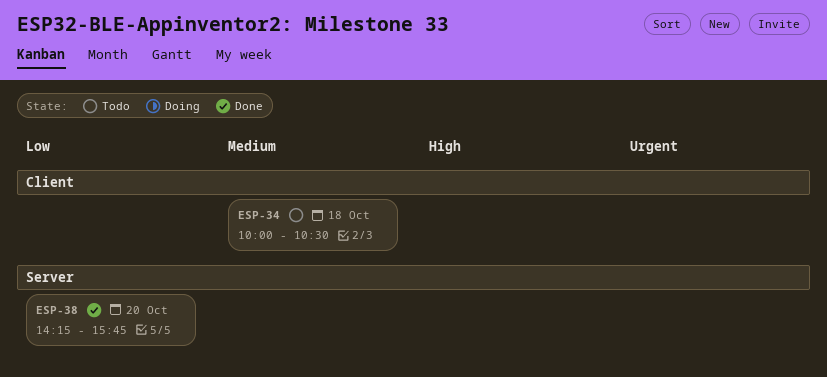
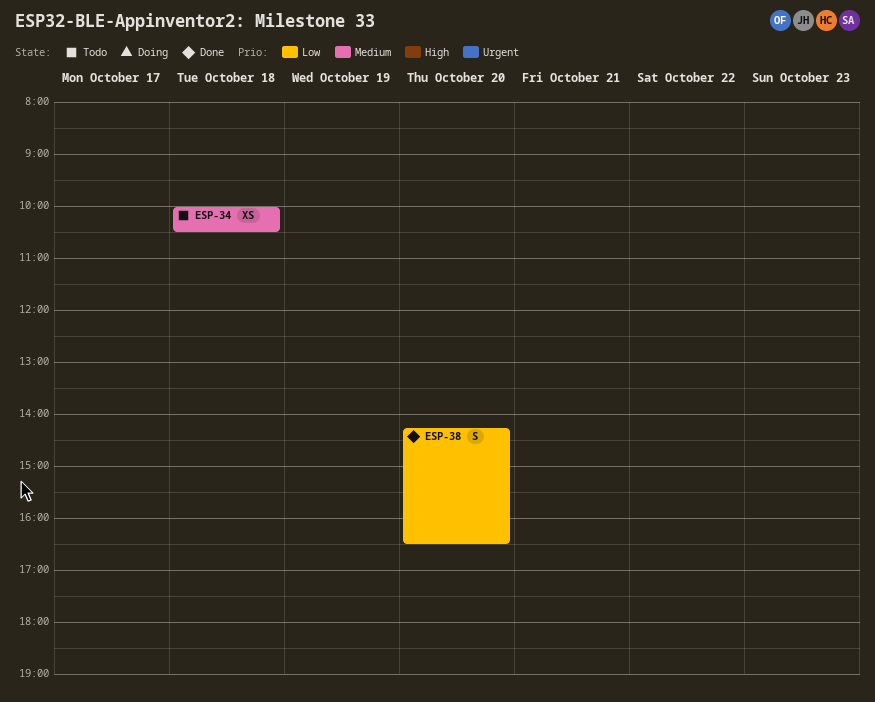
ESP-38, ends: 15:45 -> 16:30

